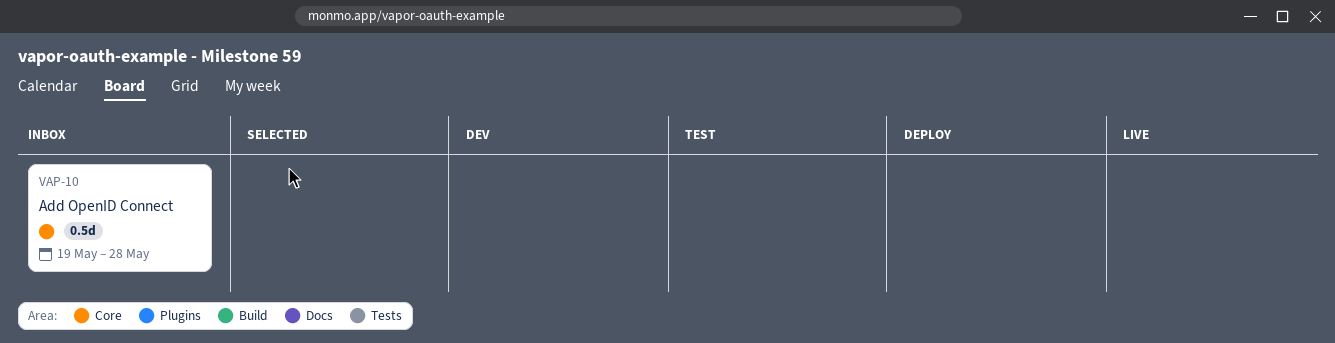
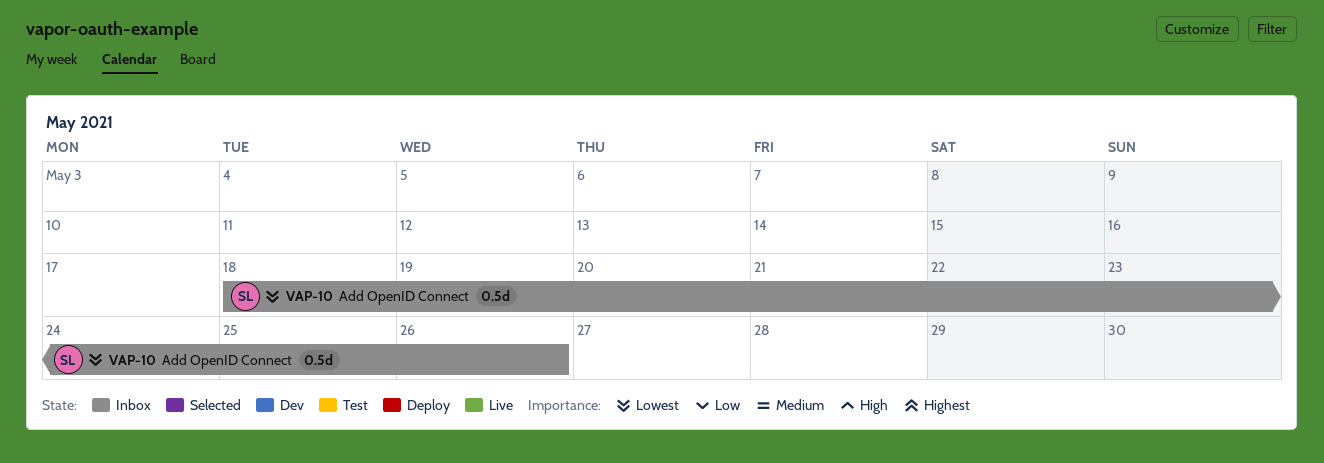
VAP-10, start: May 19 -> May 18
VAP-10, due: May 28 -> May 26

